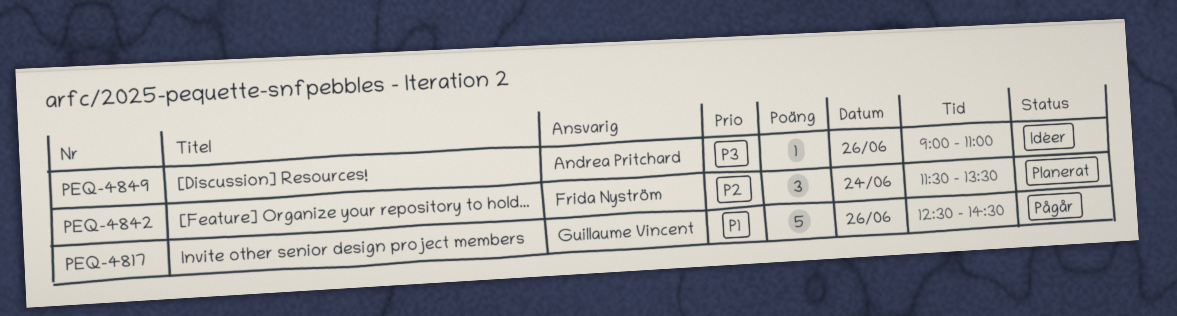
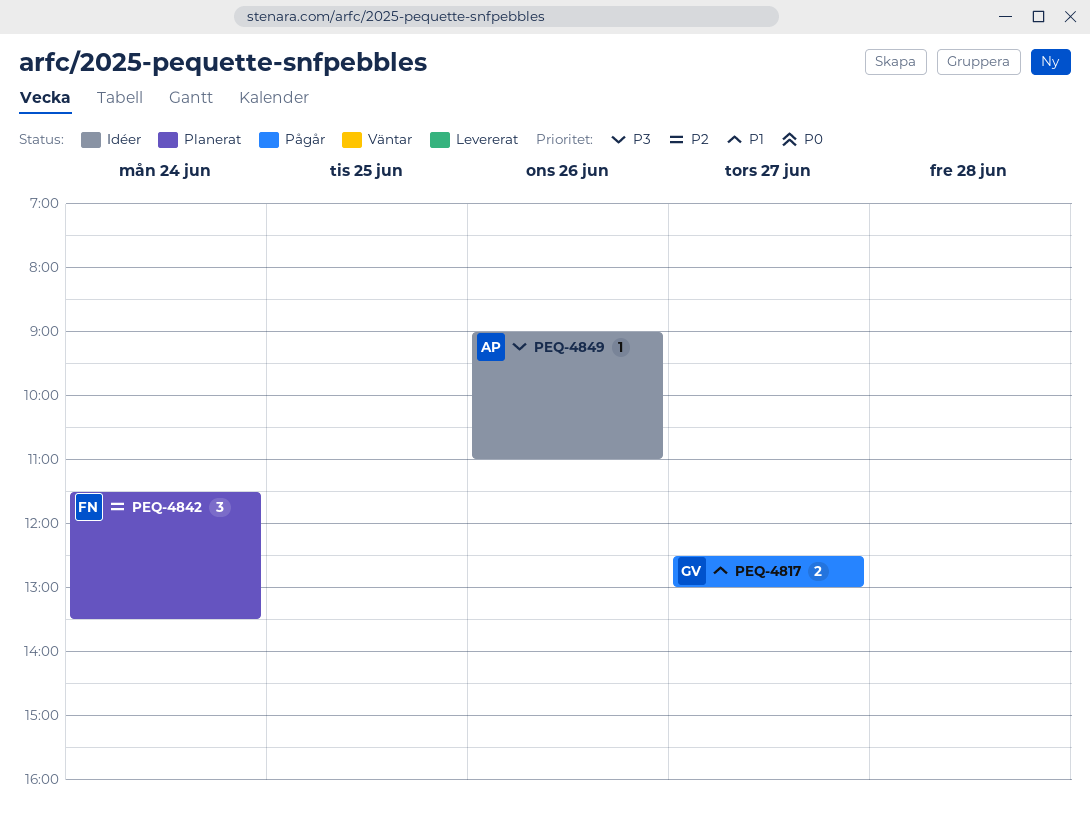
PEQ-4817, estimate: 5 -> 2
PEQ-4817, day: Jun 26 -> Jun 27
PEQ-4817, ends: 14:30 -> 13:00

